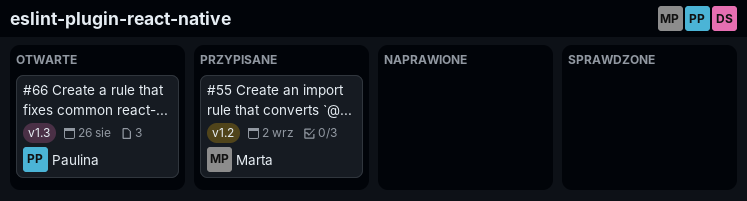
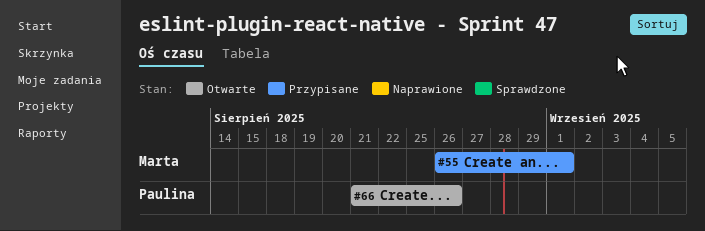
#55, due: Sep 2 -> Sep 1

